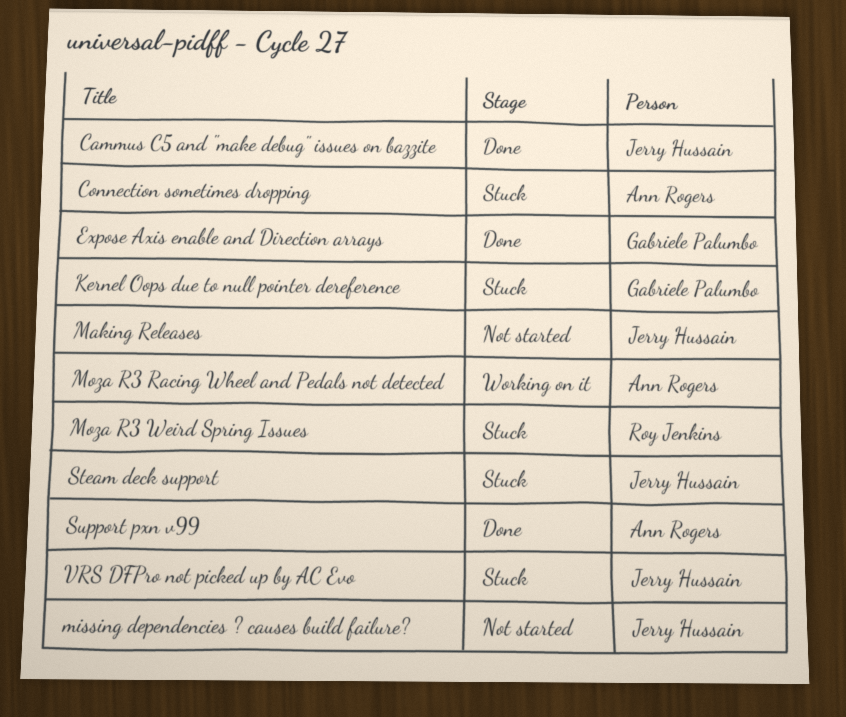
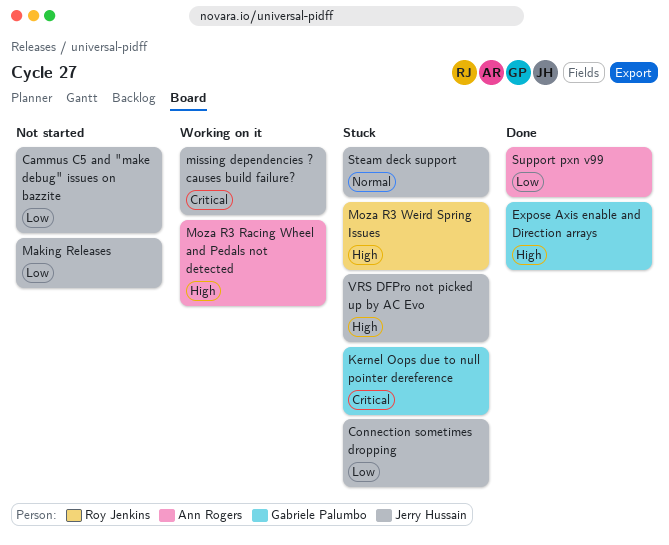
Cammus C5 and "make debug" issues on bazzite, status: Done -> Not started
Connection sometimes dropping, owner: Ann Rogers -> Jerry Hussain
missing dependencies ? causes build failure?, status: Not started -> Working on it

